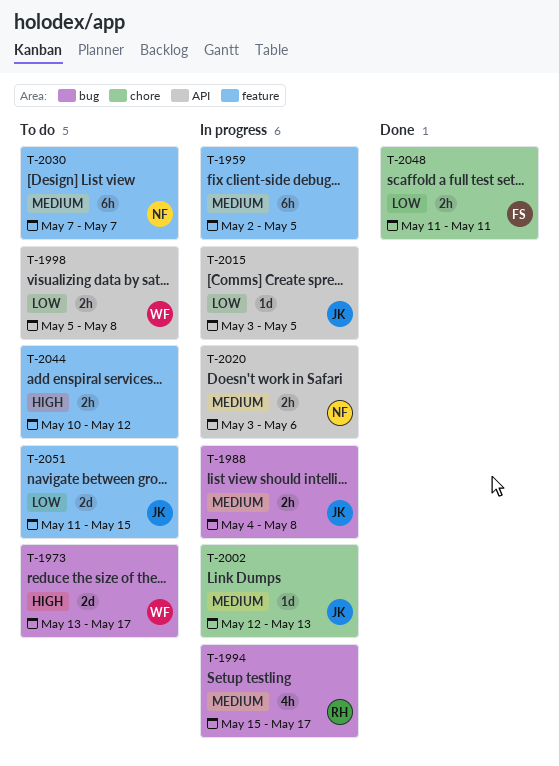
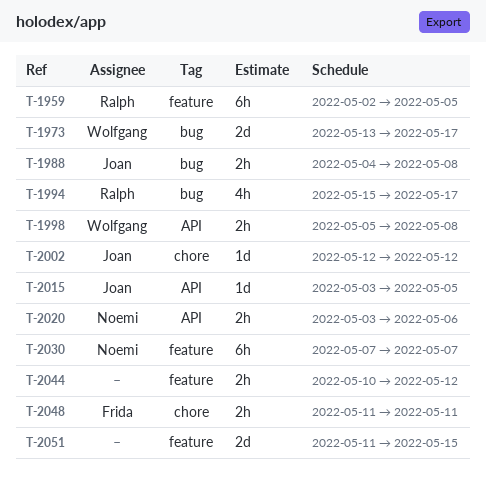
T-1959, owner: none -> Ralph
T-2002, due: May 13 -> May 12
T-2051, owner: Joan -> none

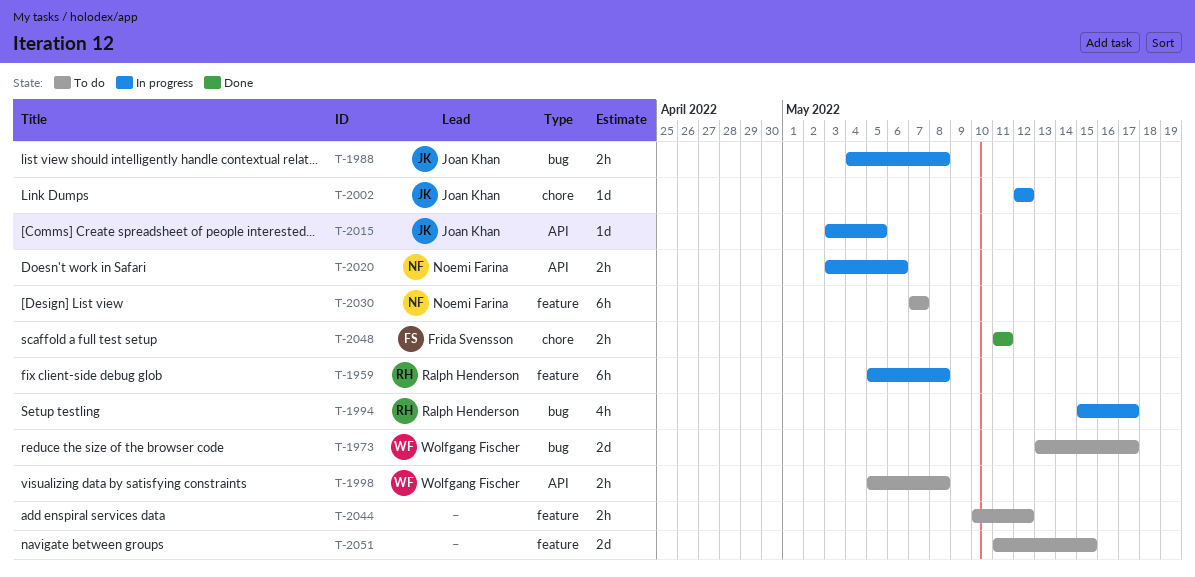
T-1959, start: May 2 -> May 5
T-1959, due: May 5 -> May 8

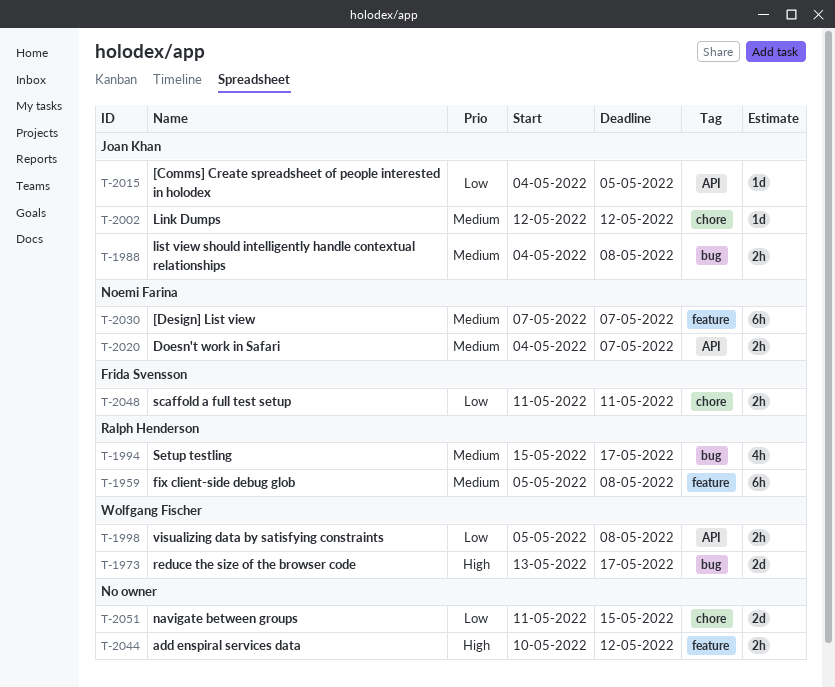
T-2015, start: May 3 -> May 4
T-2020, start: May 3 -> May 4
T-2020, due: May 6 -> May 7
T-2051, label: feature -> chore

